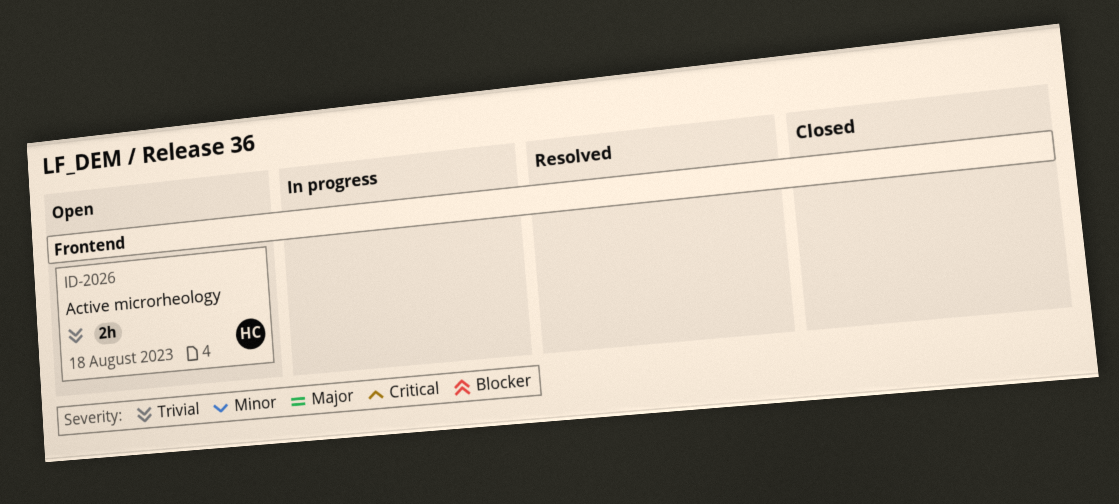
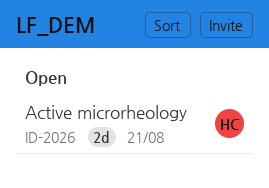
ID-2026, estimate: 2h -> 2d
ID-2026, due: Aug 18 -> Aug 21

